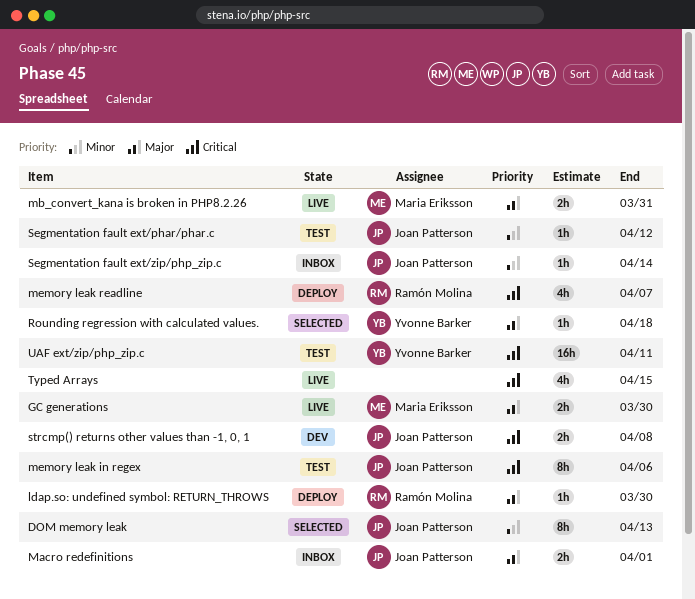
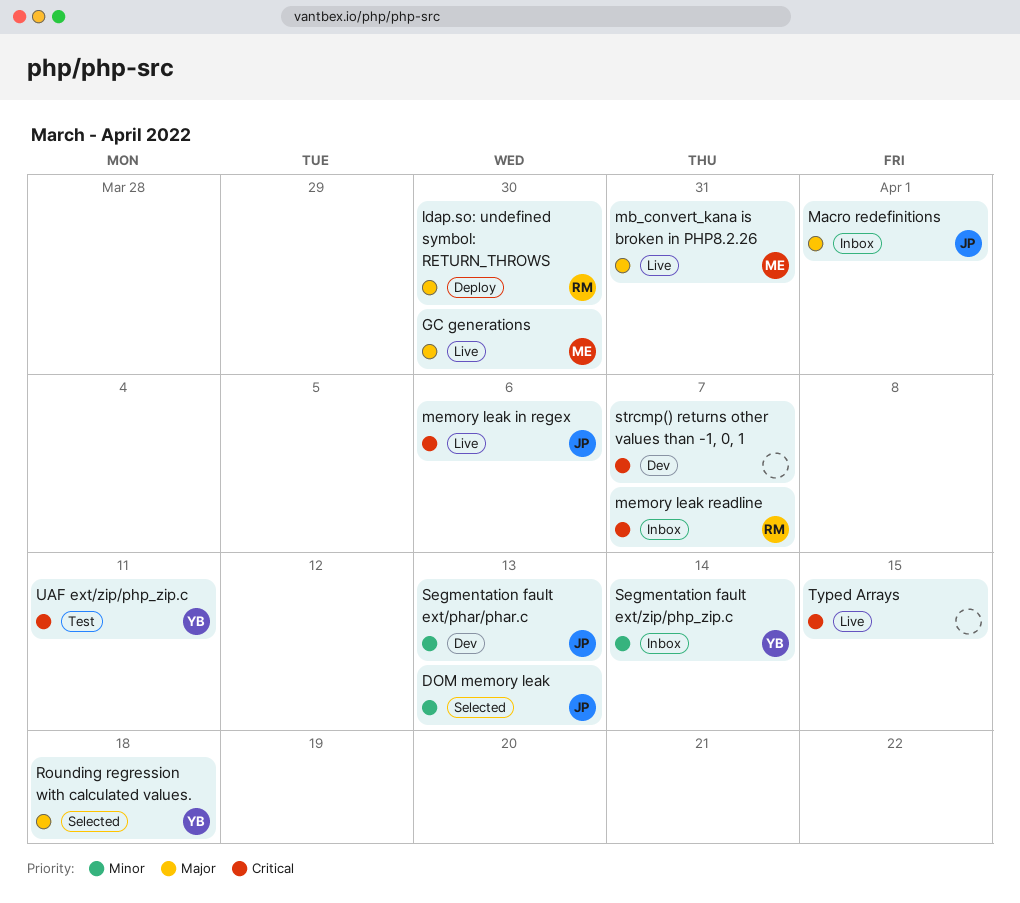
memory leak in regex, status: Test -> Live
memory leak readline, status: Deploy -> Inbox
Segmentation fault ext/phar/phar.c, status: Test -> Dev
Segmentation fault ext/phar/phar.c, due: Apr 12 -> Apr 13
Segmentation fault ext/zip/php_zip.c, owner: Joan Patterson -> Yvonne Barker
strcmp() returns other values than -1, 0, 1, owner: Joan Patterson -> none
strcmp() returns other values than -1, 0, 1, due: Apr 8 -> Apr 7

